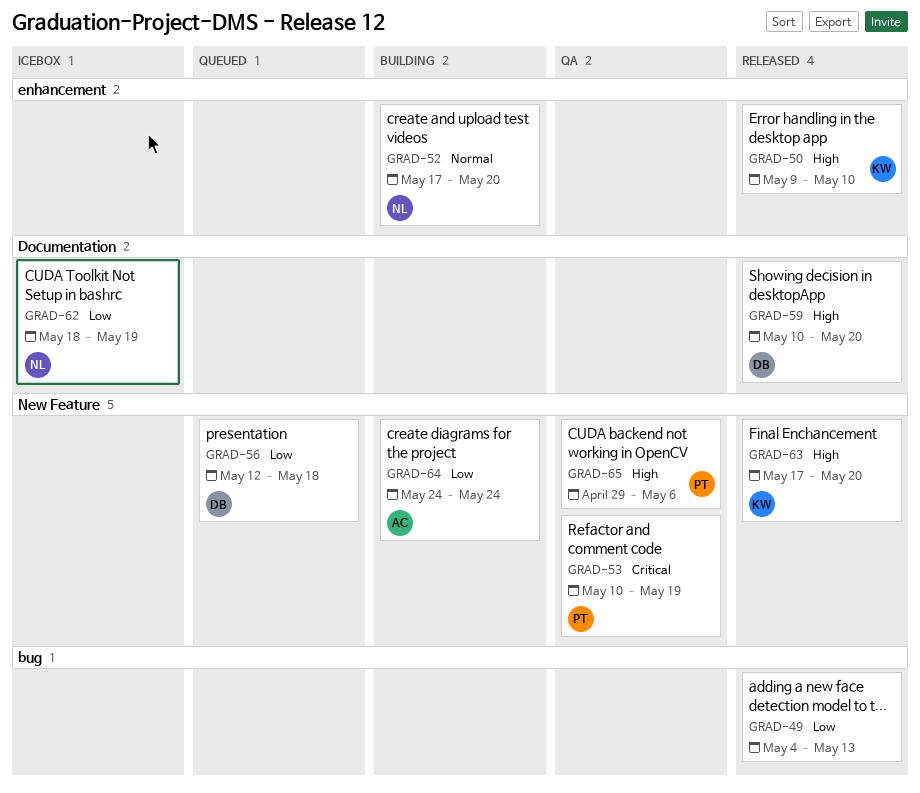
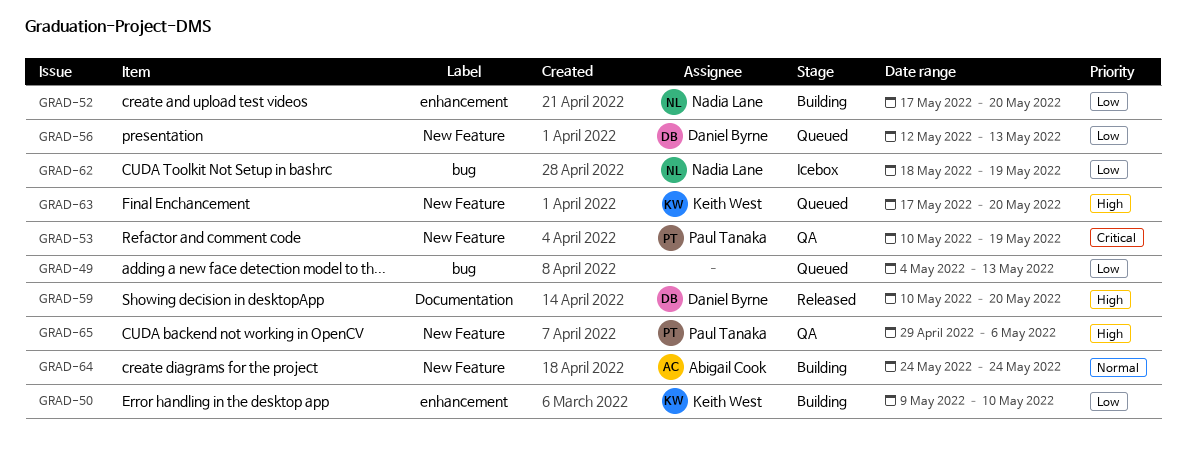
GRAD-49, status: Released -> Queued
GRAD-50, status: Released -> Building
GRAD-50, priority: High -> Low
GRAD-52, priority: Normal -> Low
GRAD-56, due: May 18 -> May 13
GRAD-62, label: Documentation -> bug
GRAD-63, status: Released -> Queued
GRAD-64, priority: Low -> Normal

